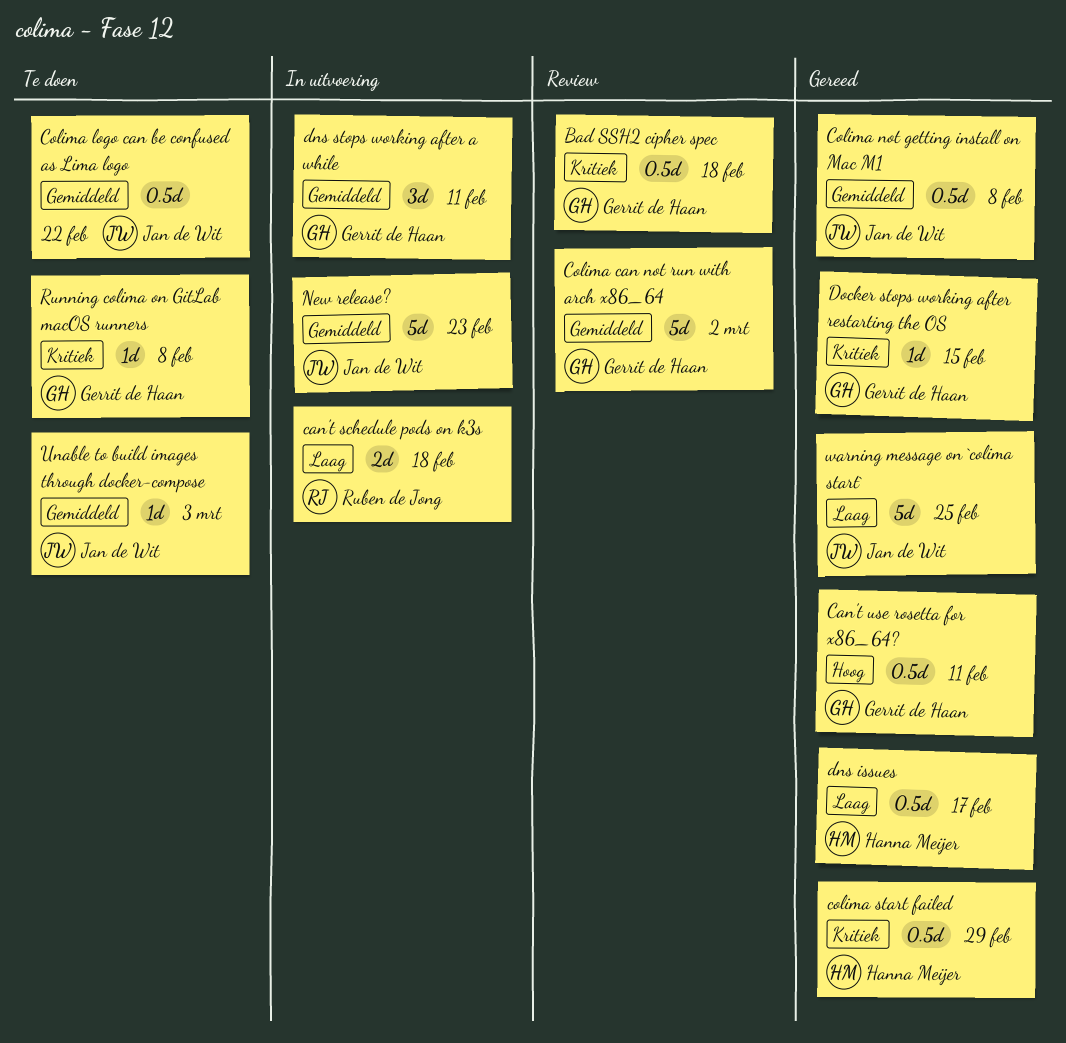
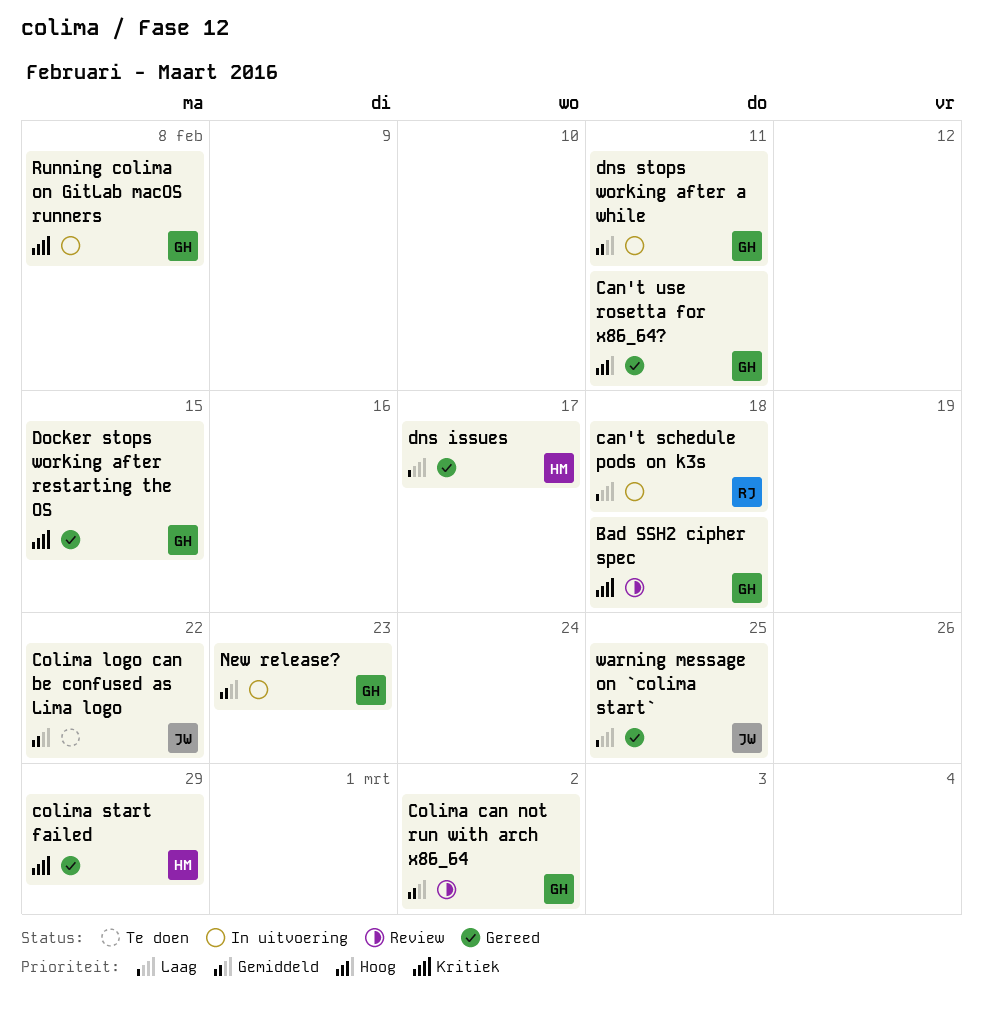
Colima not getting install on Mac M1: present -> none
New release?, owner: Jan de Wit -> Gerrit de Haan
Running colima on GitLab macOS runners, status: Te doen -> In uitvoering
Unable to build images through docker-compose: present -> none

